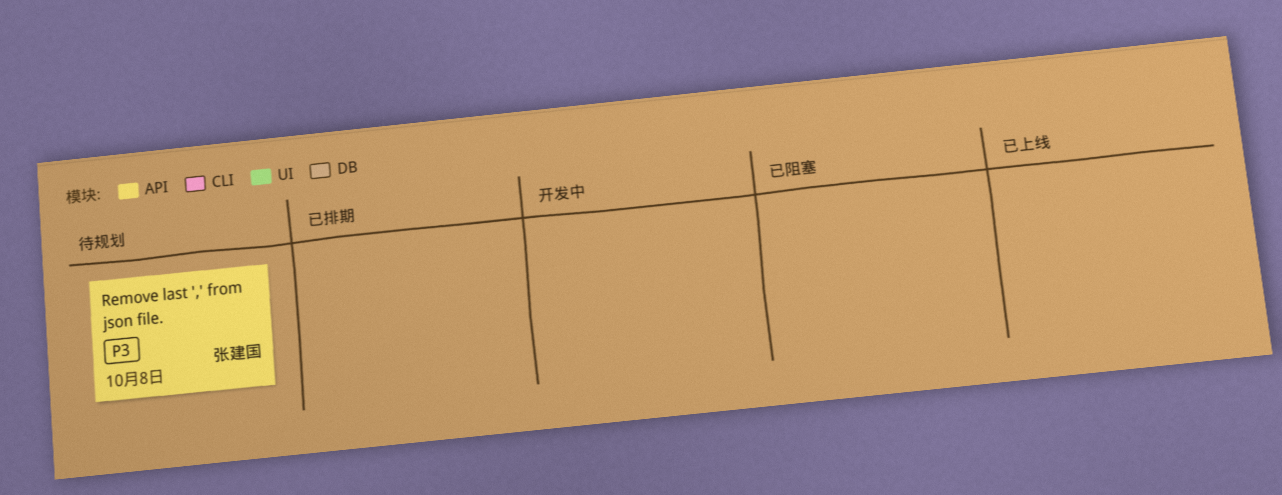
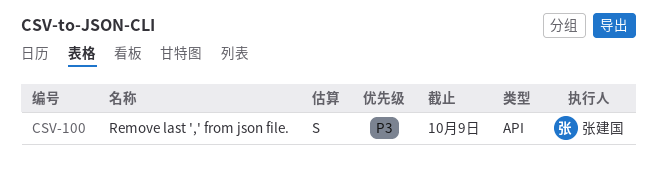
Remove last ',' from json file., due: Oct 8 -> Oct 9

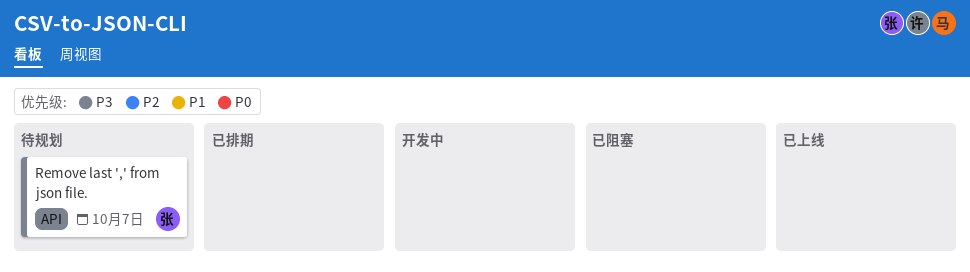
Remove last ',' from json file., due: Oct 9 -> Oct 7

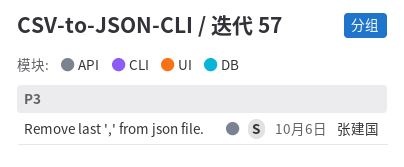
Remove last ',' from json file., due: Oct 7 -> Oct 6

